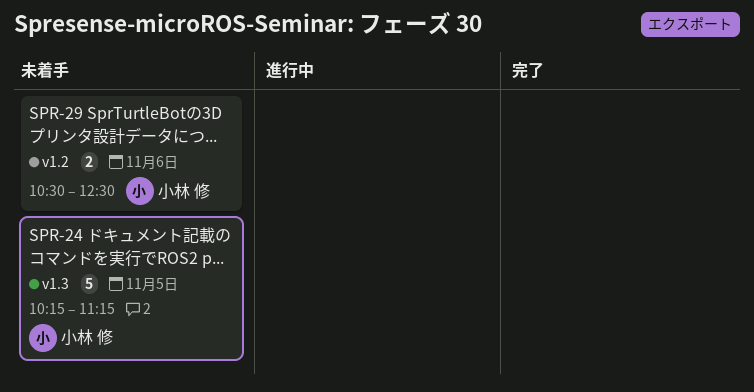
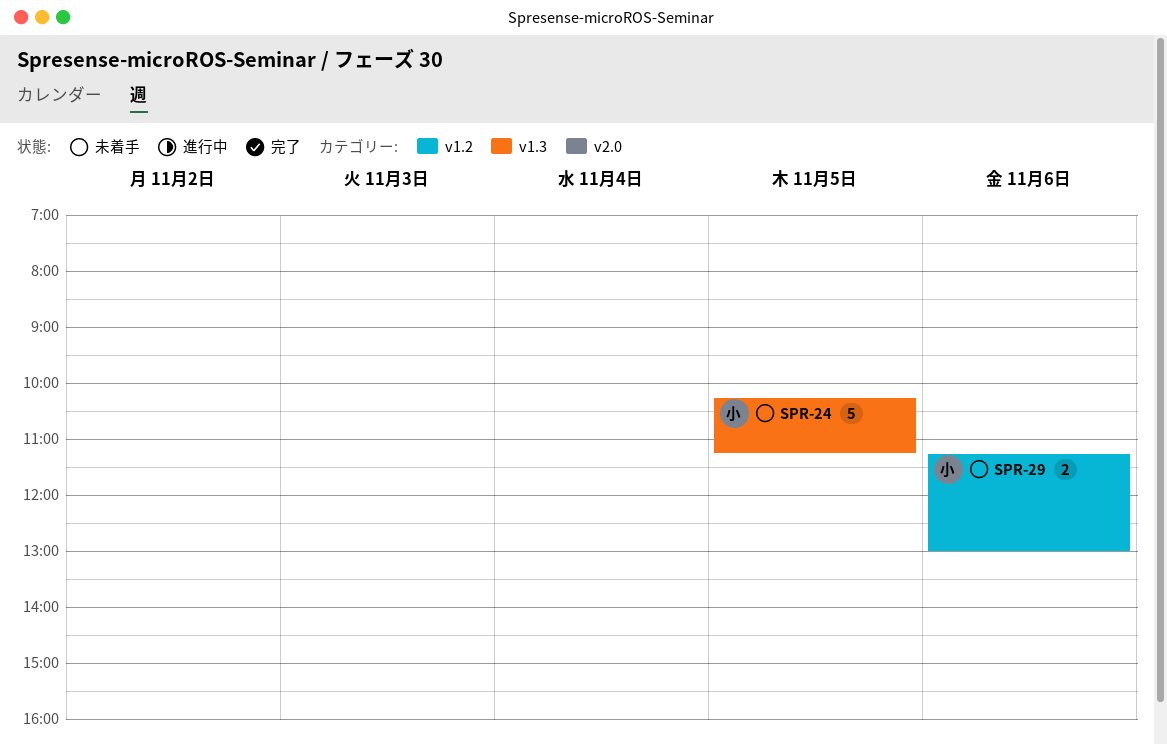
SPR-29, begins: 10:30 -> 11:15
SPR-29, ends: 12:30 -> 13:00

